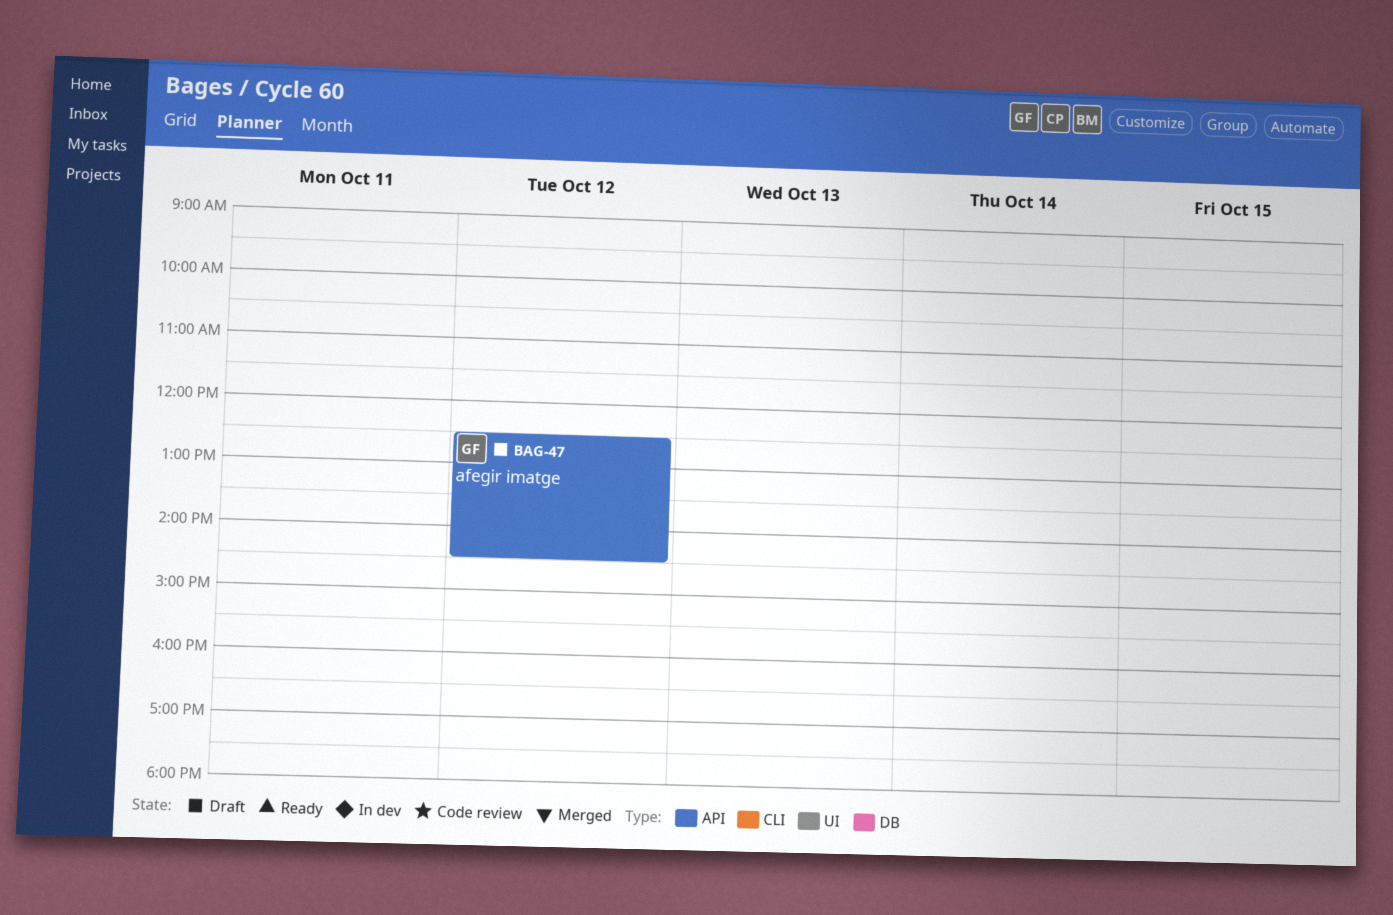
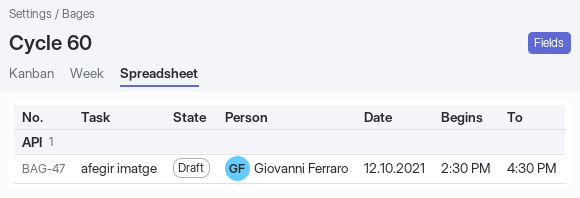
BAG-47, begins: 12:30 -> 14:30
BAG-47, ends: 14:30 -> 16:30

